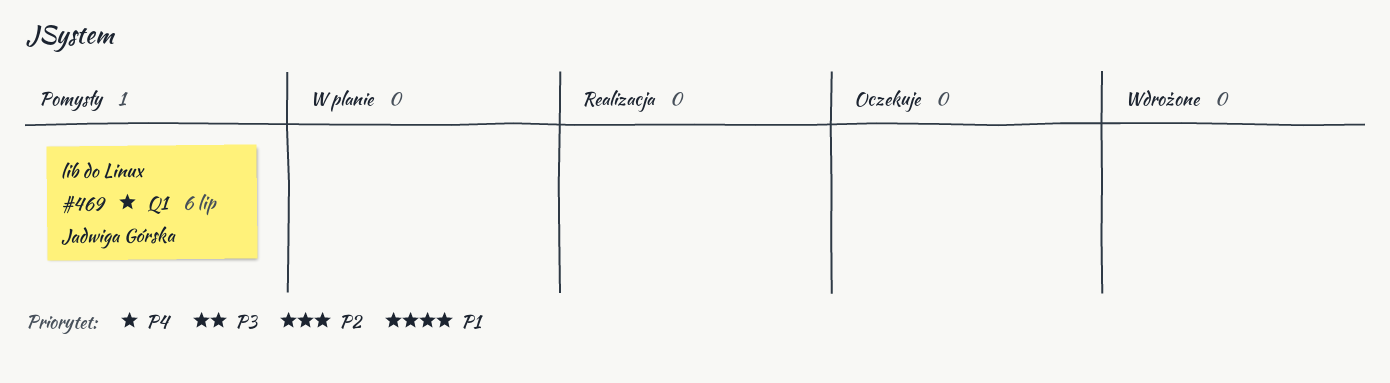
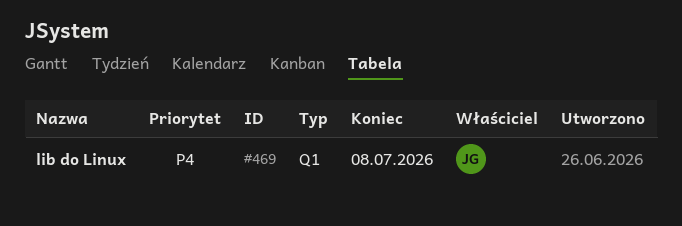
#469, due: Jul 6 -> Jul 8

